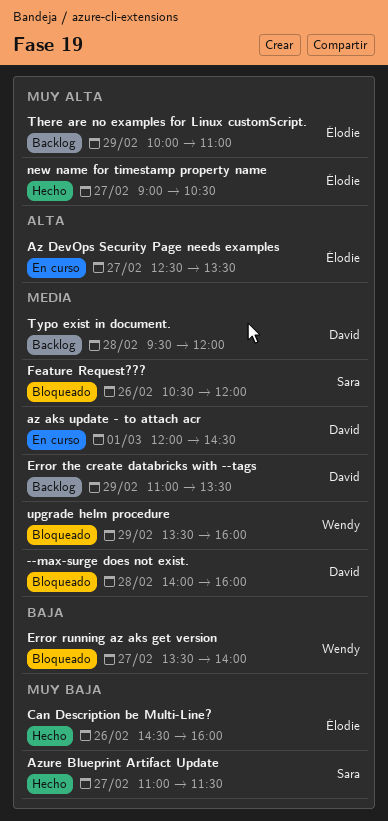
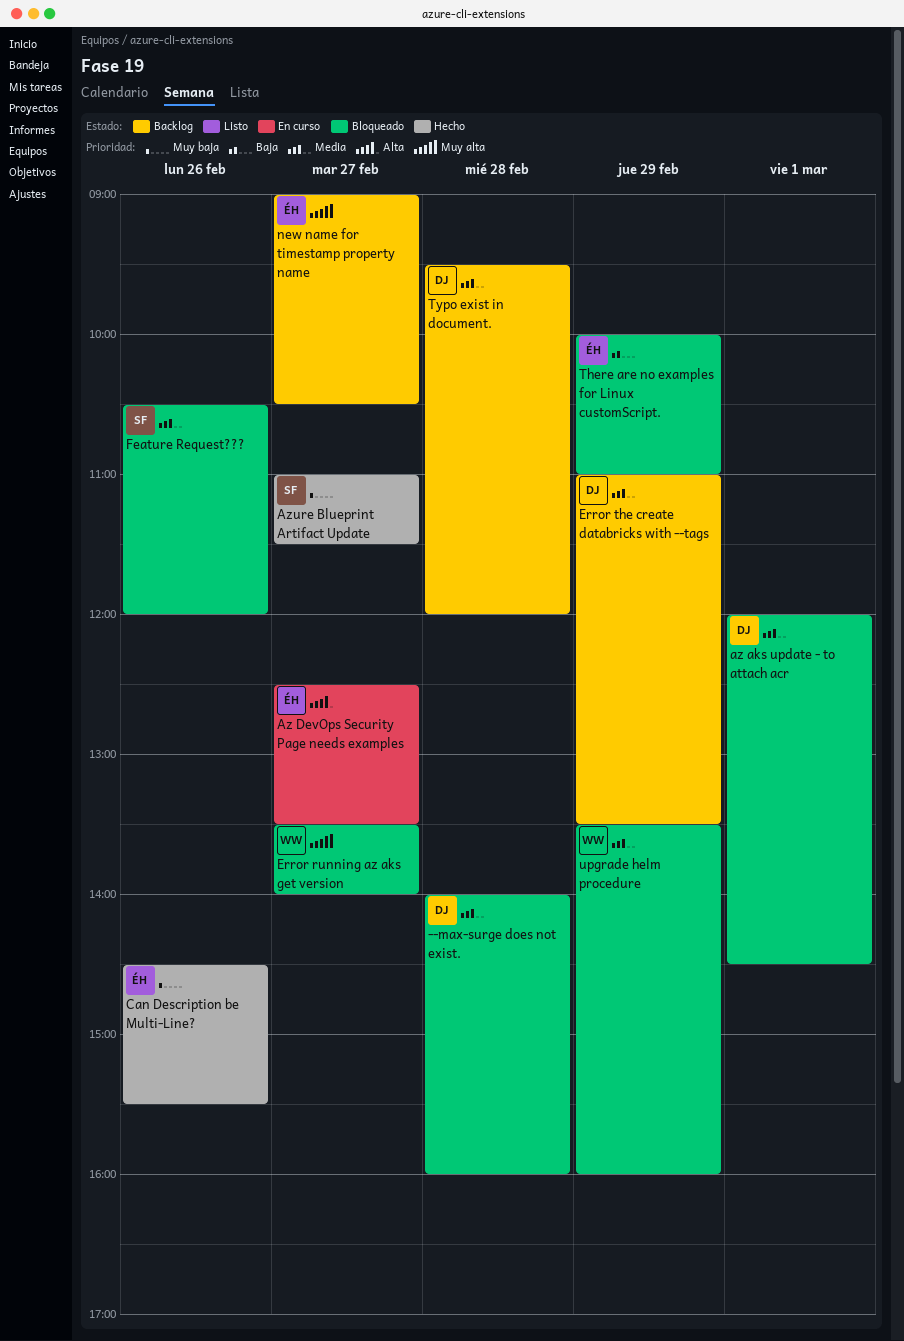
az aks update - to attach acr, status: En curso -> Bloqueado
Can Description be Multi-Line?, ends: 16:00 -> 15:30
Error running az aks get version, priority: Baja -> Muy alta
new name for timestamp property name, status: Hecho -> Backlog
There are no examples for Linux customScript., status: Backlog -> Bloqueado
There are no examples for Linux customScript., priority: Muy alta -> Baja

